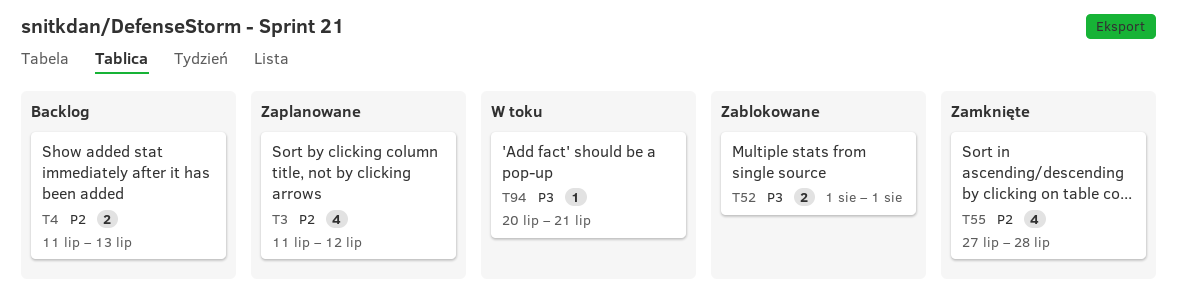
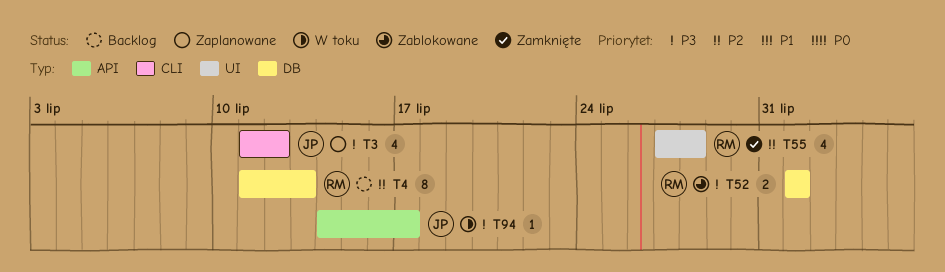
T3, priority: P2 -> P3
T4, estimate: 2 -> 8
T94, start: Jul 20 -> Jul 14
T94, due: Jul 21 -> Jul 17

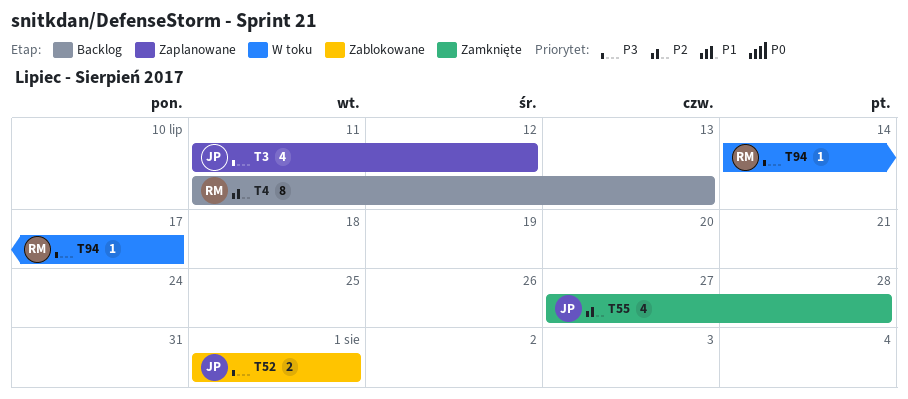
T52, owner: RM -> JP
T55, owner: RM -> JP
T94, owner: JP -> RM

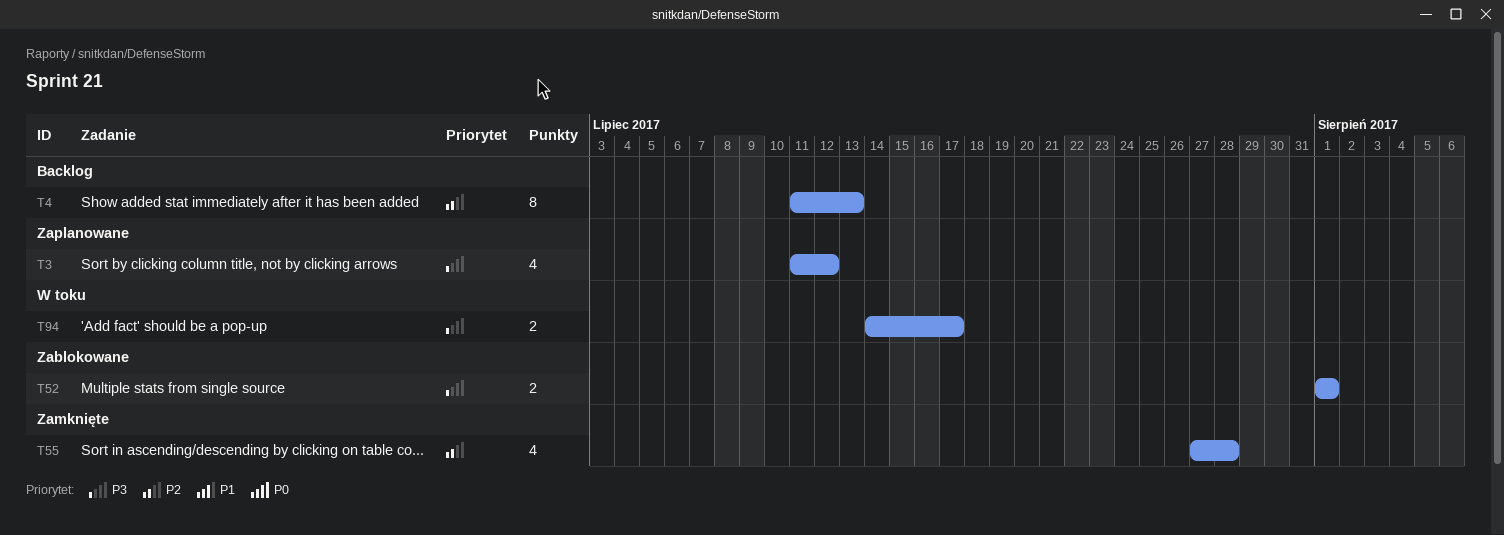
T94, estimate: 1 -> 2

